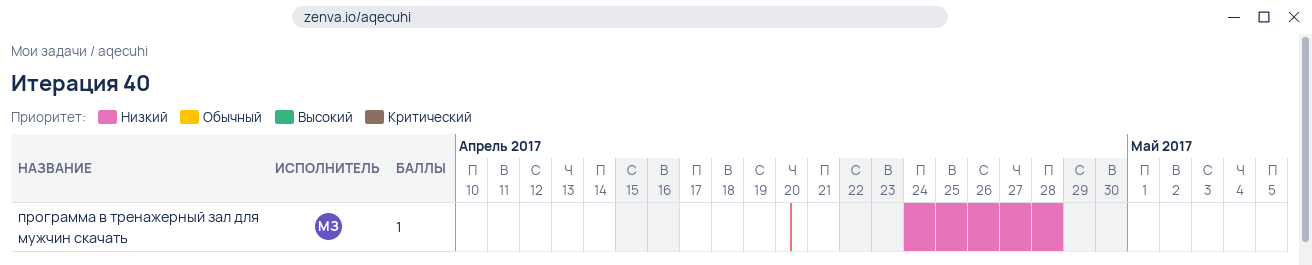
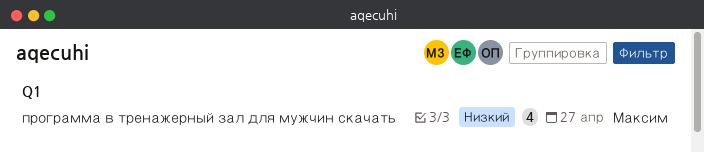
программа в тренажерный зал для мужчин скачать, estimate: 1 -> 4
программа в тренажерный зал для мужчин скачать, due: Apr 28 -> Apr 27

